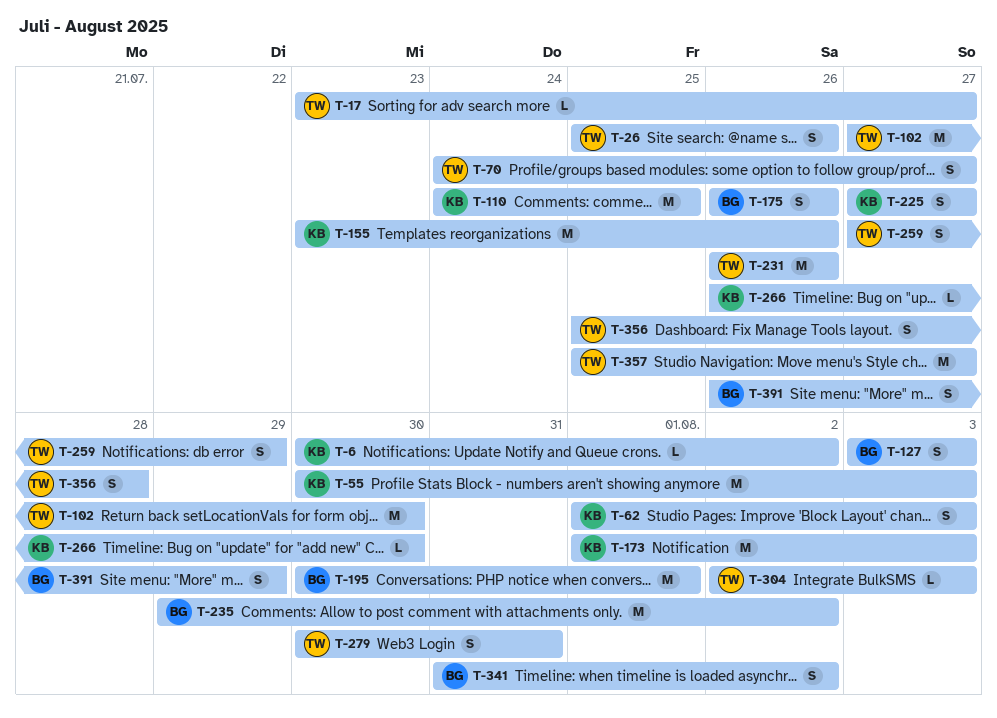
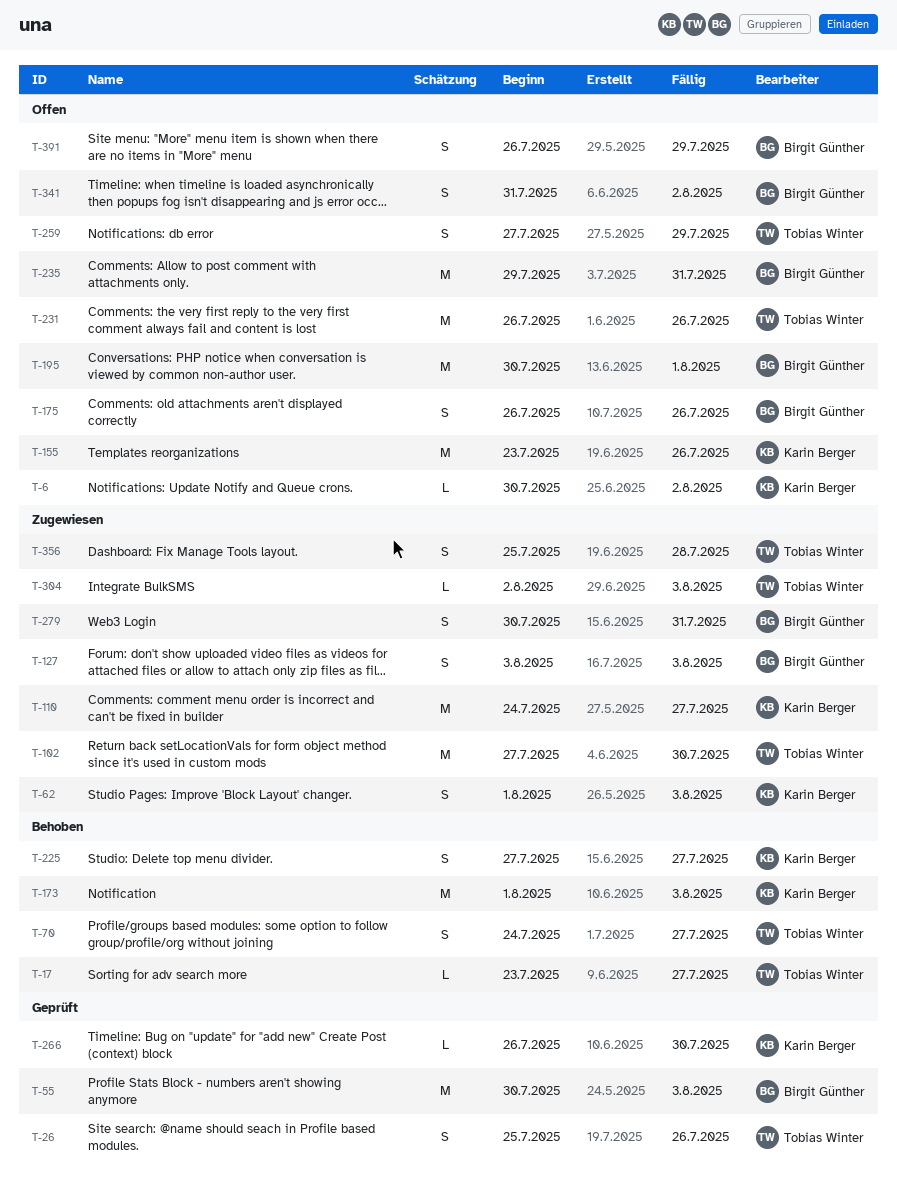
T-55, owner: Karin Berger -> Birgit Günther
T-110, due: Jul 25 -> Jul 27
T-235, due: Aug 2 -> Jul 31
T-279, owner: Tobias Winter -> Birgit Günther
T-357: present -> none

